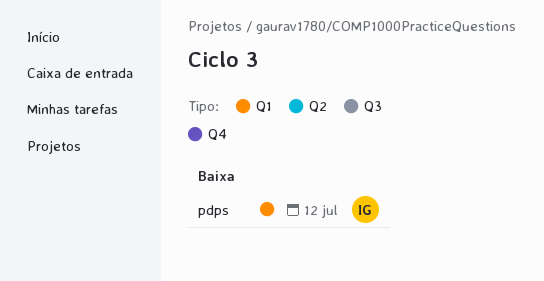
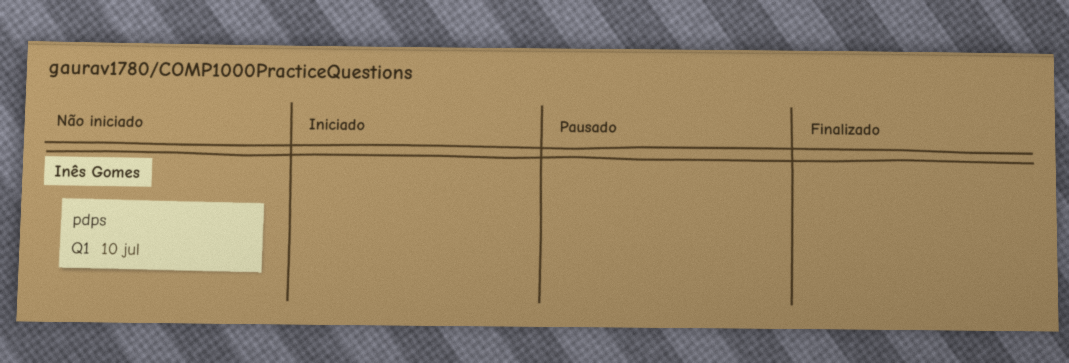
pdps, due: Jul 12 -> Jul 10

